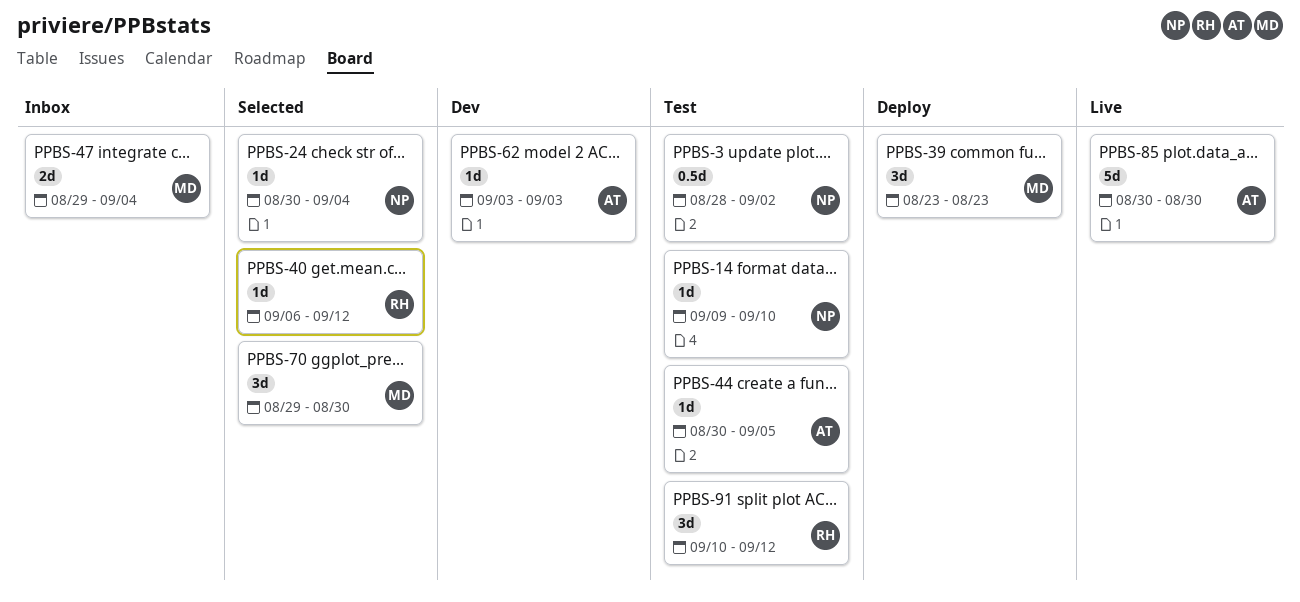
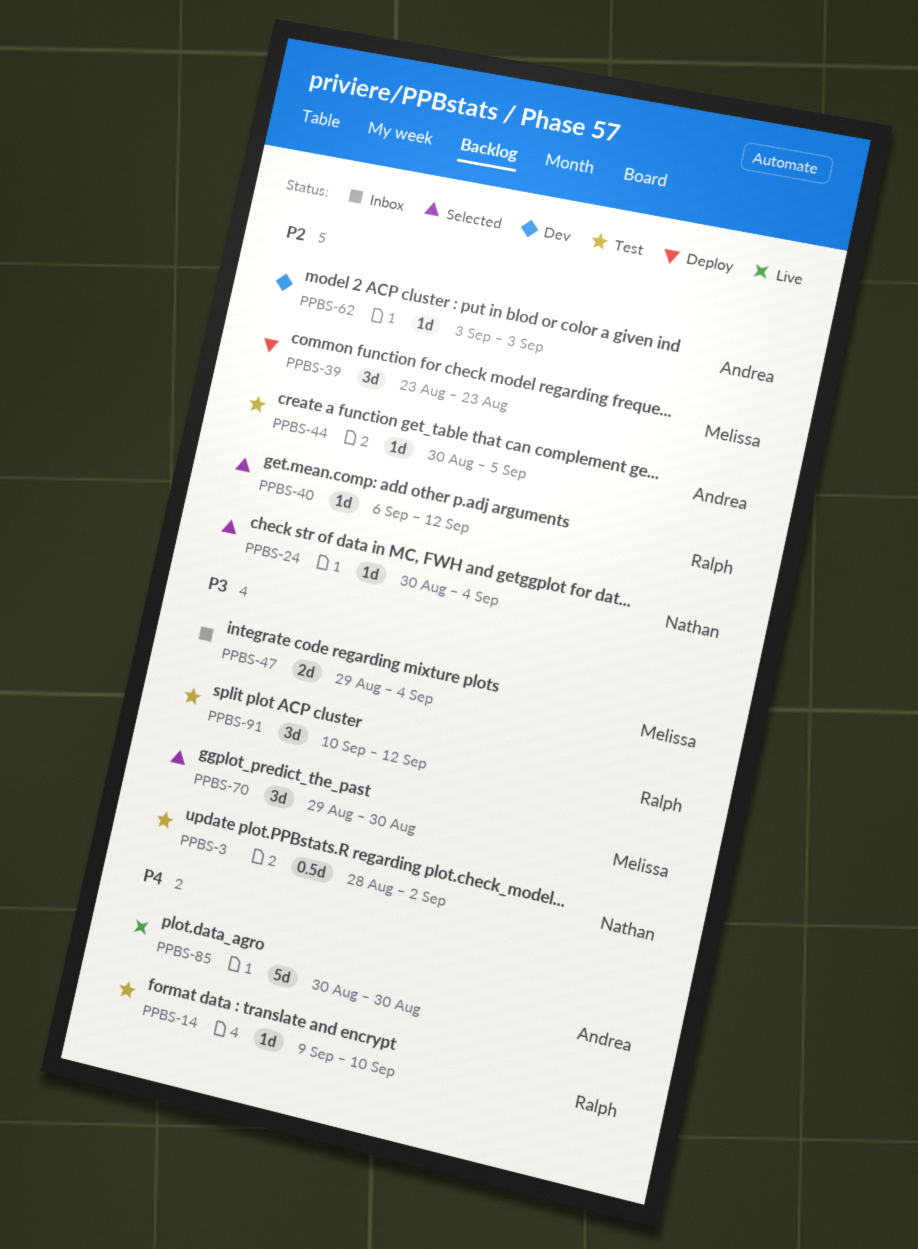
PPBS-14, owner: Nathan -> Ralph

